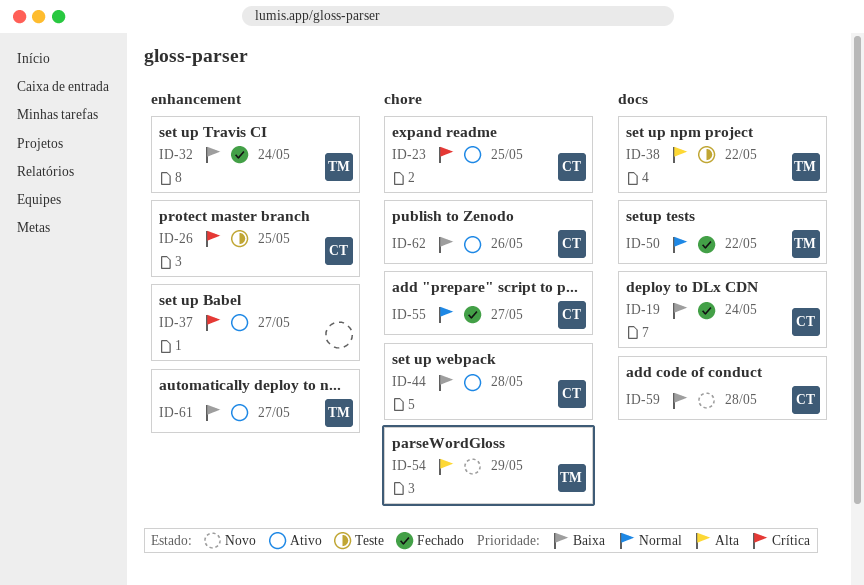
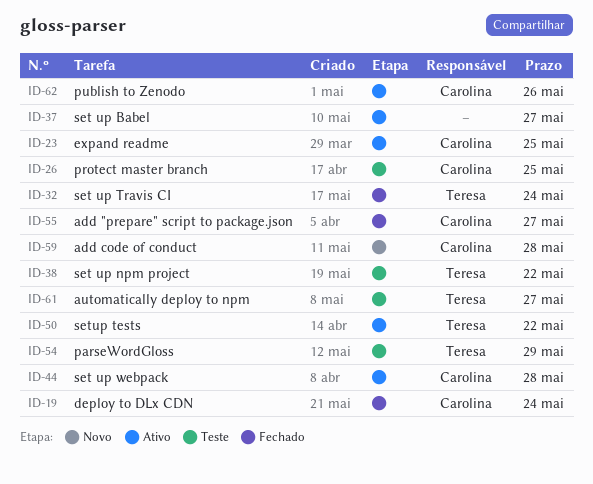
ID-50, status: Fechado -> Ativo
ID-54, status: Novo -> Teste
ID-61, status: Ativo -> Teste

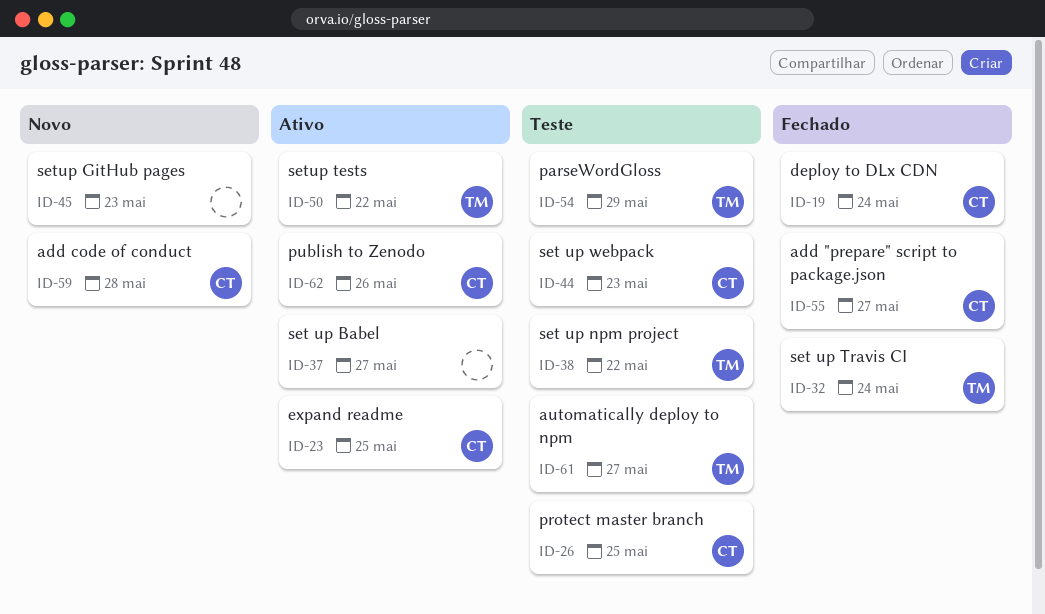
ID-44, status: Ativo -> Teste
ID-44, due: May 28 -> May 23
ID-45: none -> present

